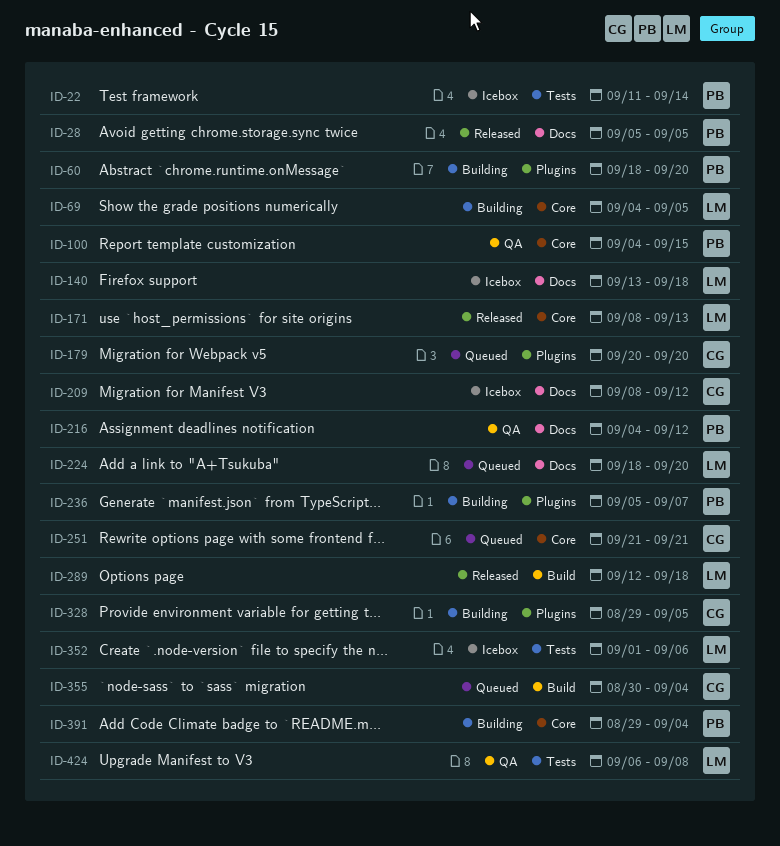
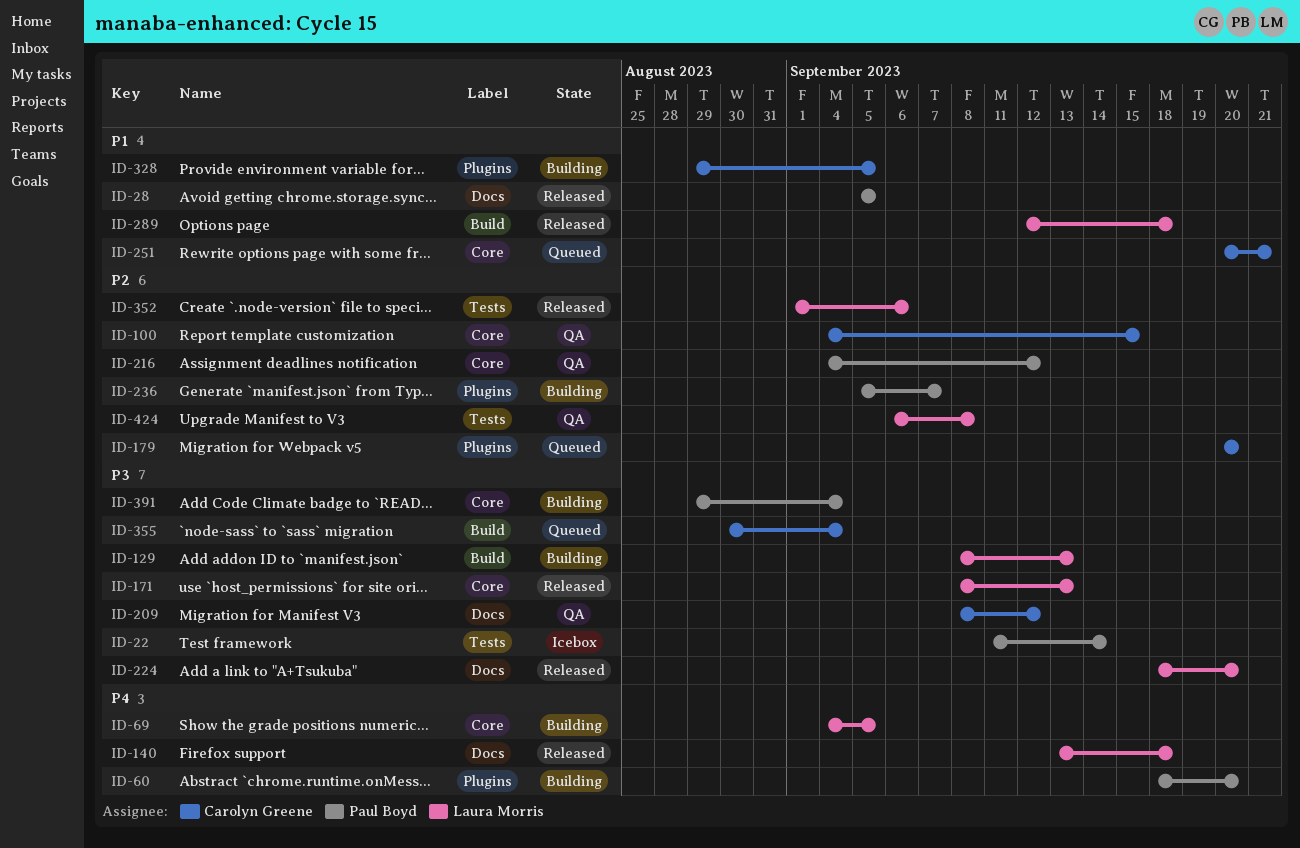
ID-100, owner: Paul Boyd -> Carolyn Greene
ID-129: none -> present
ID-140, status: Icebox -> Released
ID-209, status: Icebox -> QA
ID-216, label: Docs -> Core
ID-224, status: Queued -> Released
ID-251, start: Sep 21 -> Sep 20
ID-352, status: Icebox -> Released

